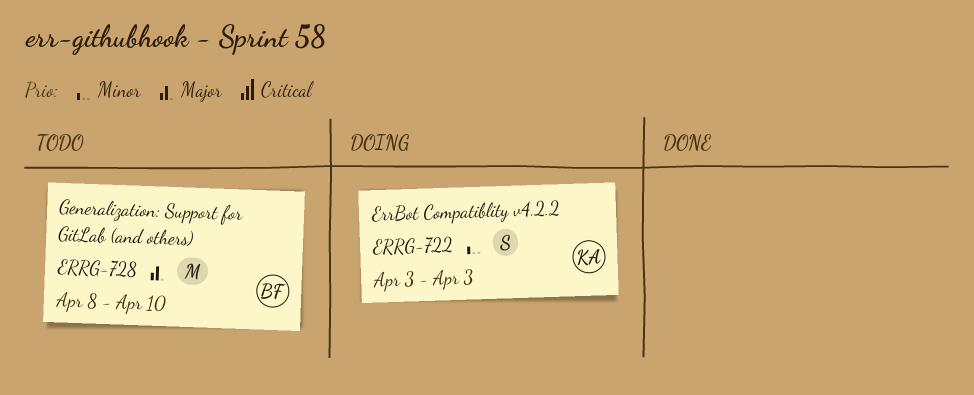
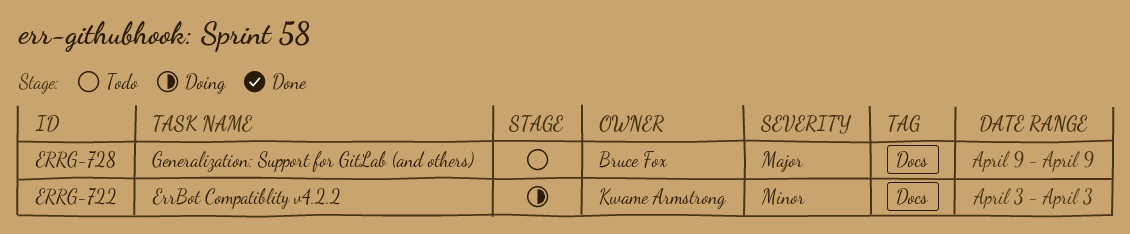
ERRG-728, start: Apr 8 -> Apr 9
ERRG-728, due: Apr 10 -> Apr 9

